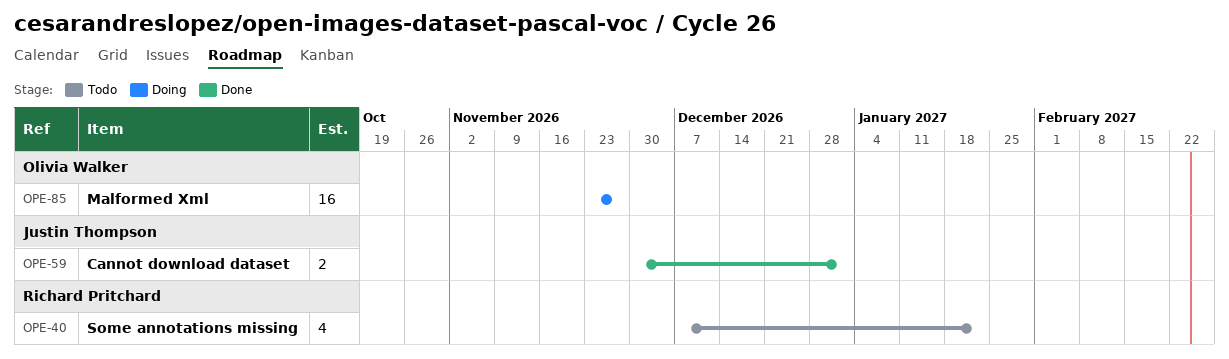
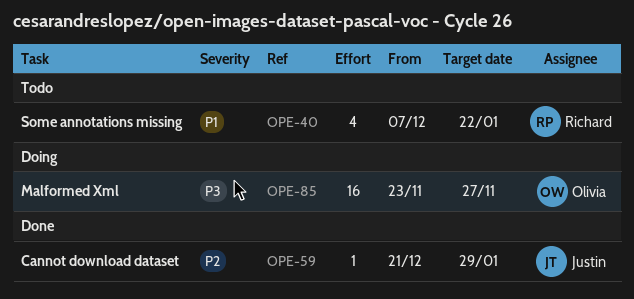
OPE-59, estimate: 2 -> 1
OPE-59, start: Nov 30 -> Dec 21
OPE-59, due: Jan 1 -> Jan 29

